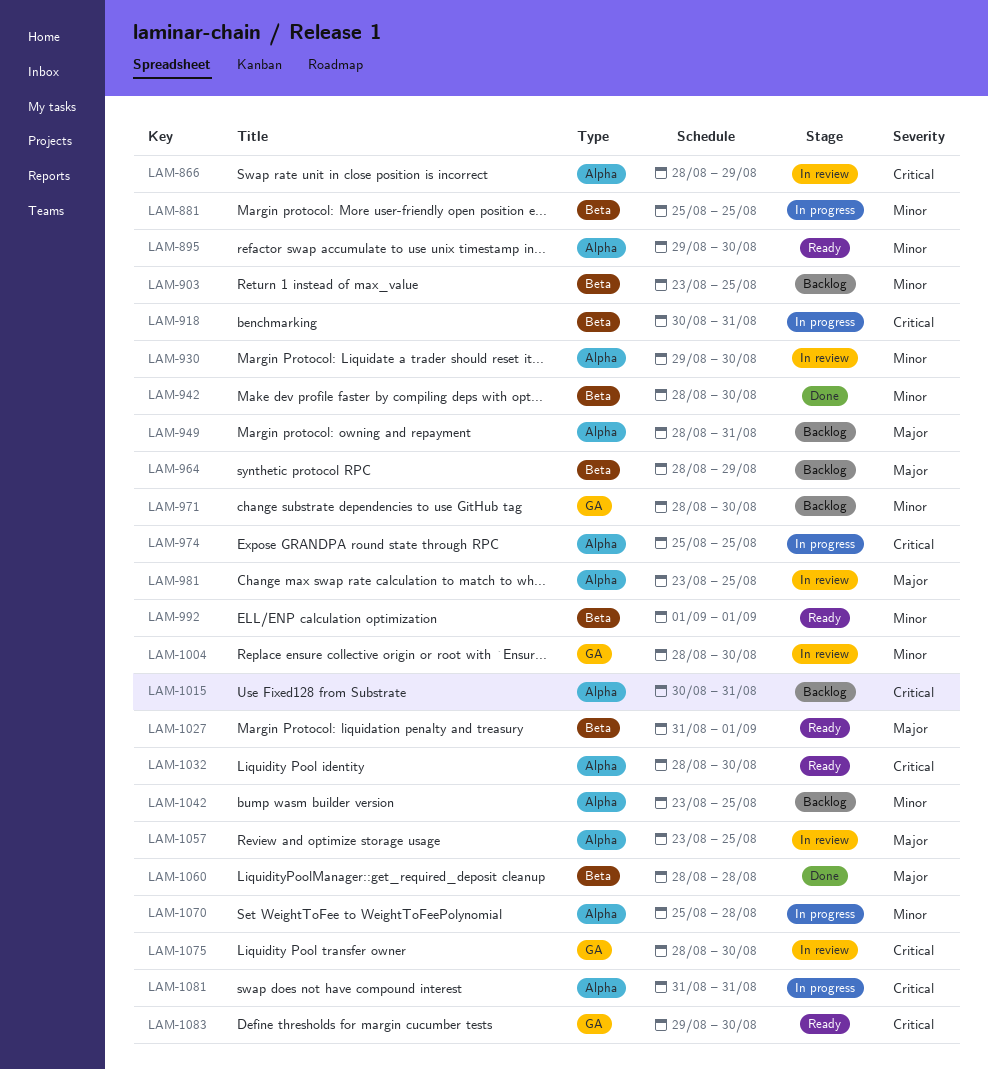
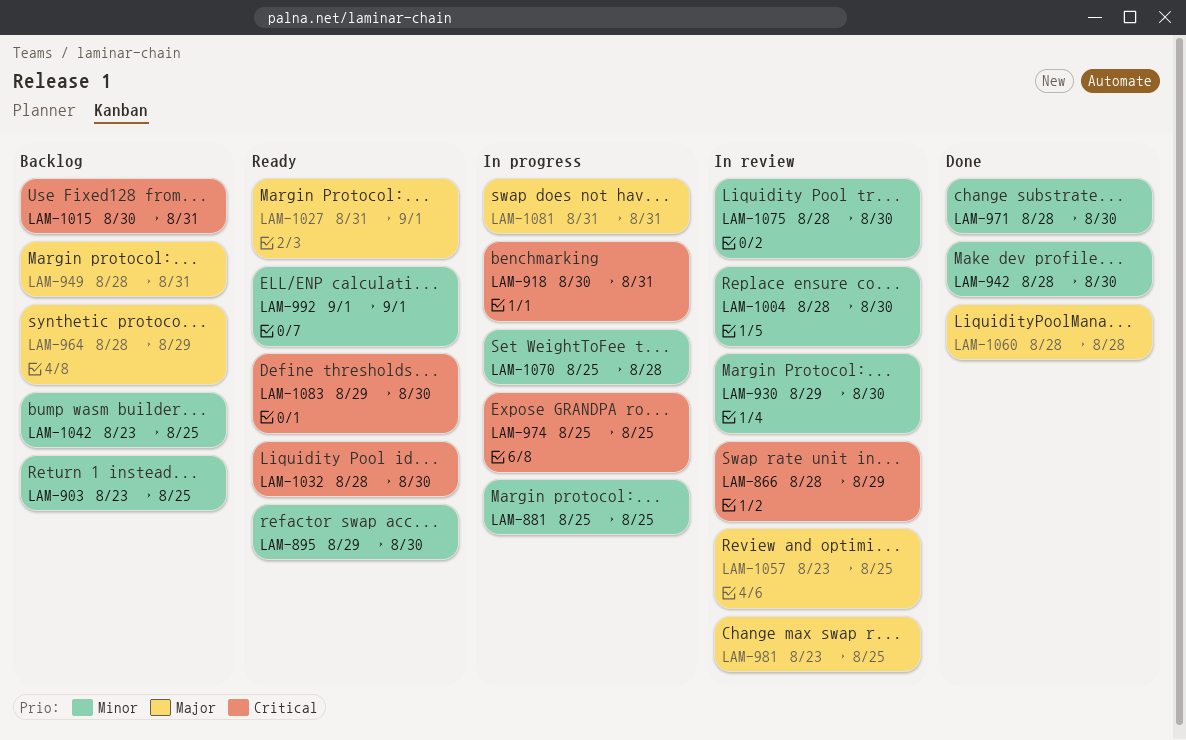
LAM-971, status: Backlog -> Done
LAM-1075, priority: Critical -> Minor
LAM-1081, priority: Critical -> Major

